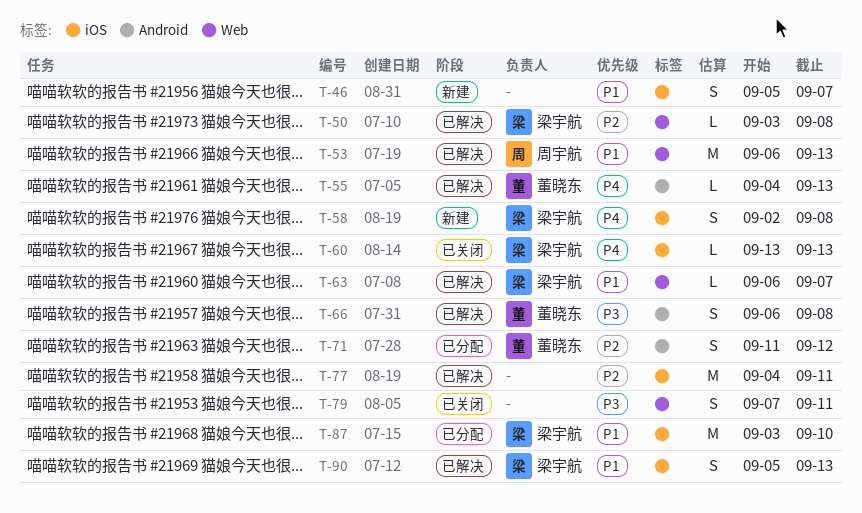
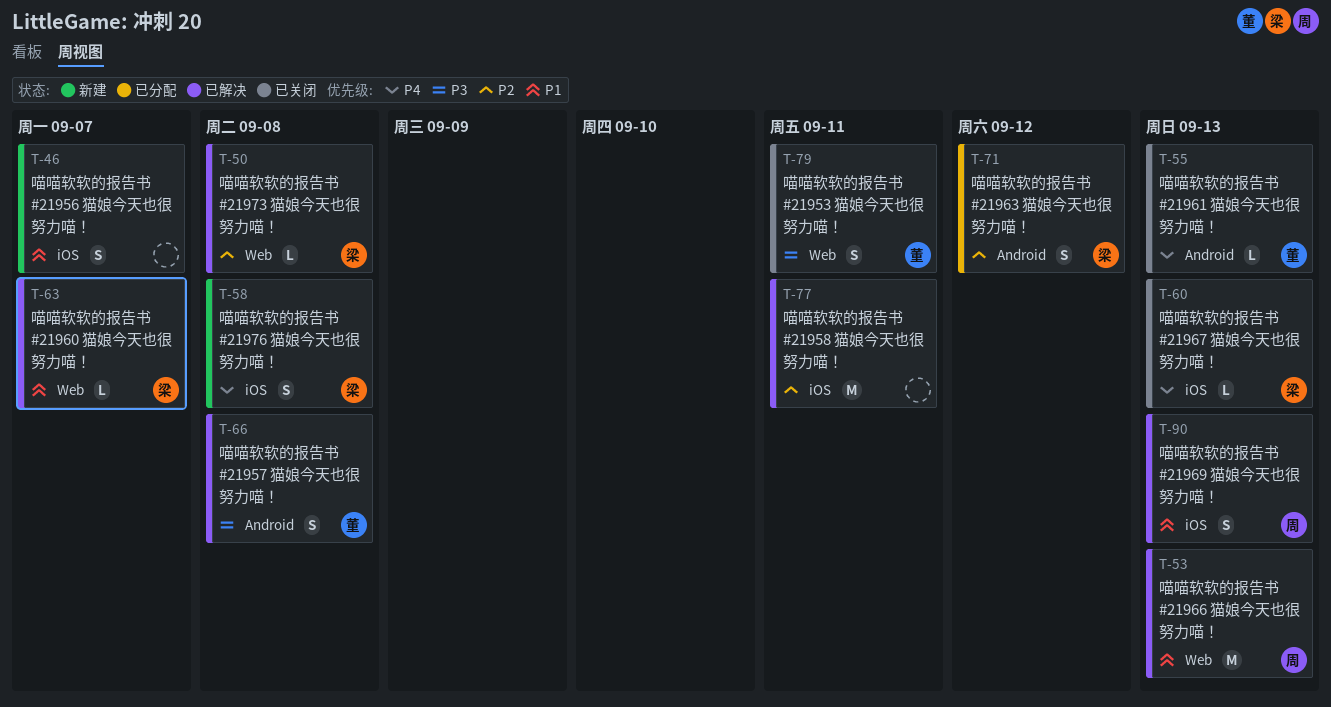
T-55, status: 已解决 -> 已关闭
T-71, owner: 董晓东 -> 梁宇航
T-79, owner: none -> 董晓东
T-87: present -> none
T-90, owner: 梁宇航 -> 周宇航

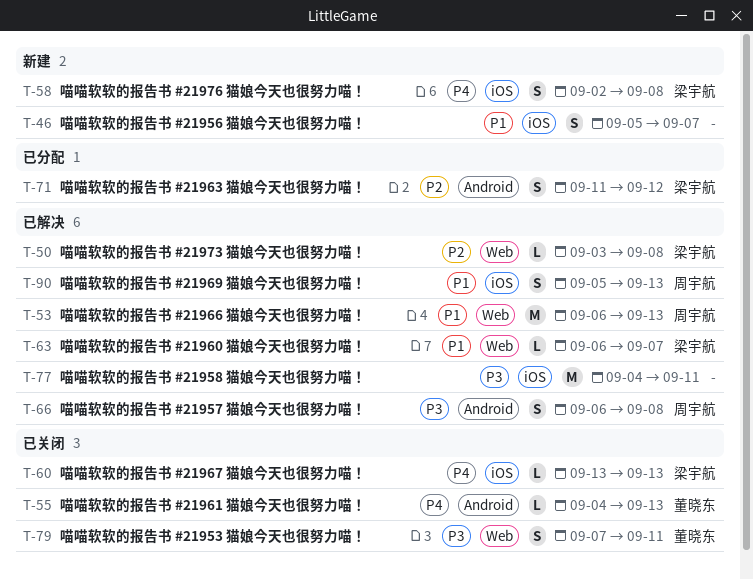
T-66, owner: 董晓东 -> 周宇航
T-77, priority: P2 -> P3

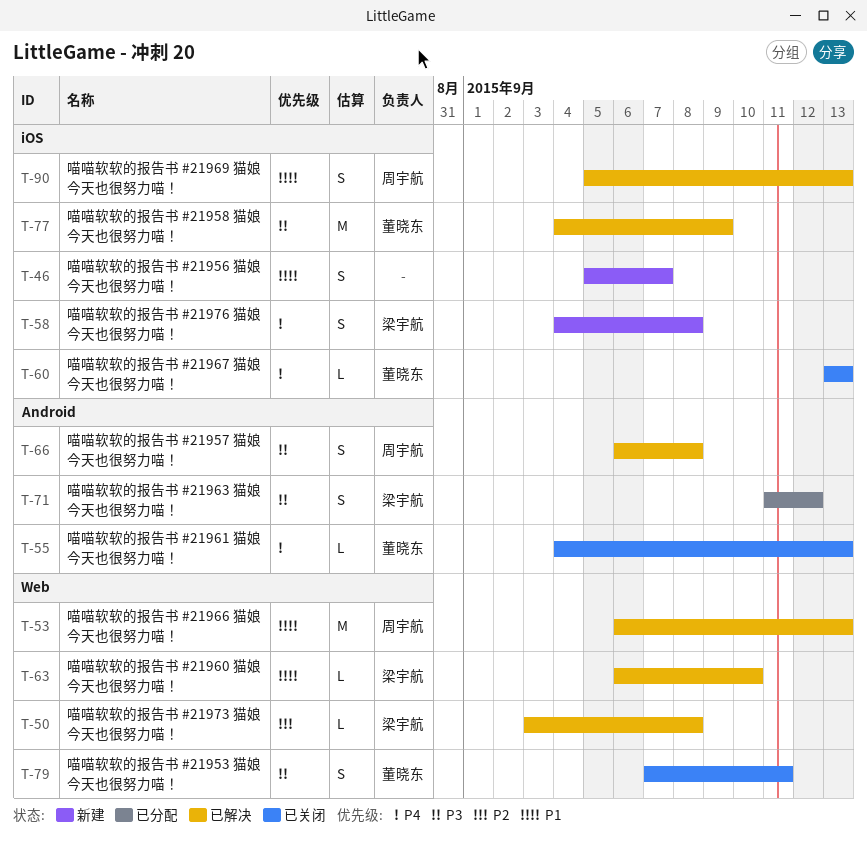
T-58, start: Sep 2 -> Sep 4
T-60, owner: 梁宇航 -> 董晓东
T-63, due: Sep 7 -> Sep 10
T-71, priority: P2 -> P3
T-77, owner: none -> 董晓东
T-77, due: Sep 11 -> Sep 9

